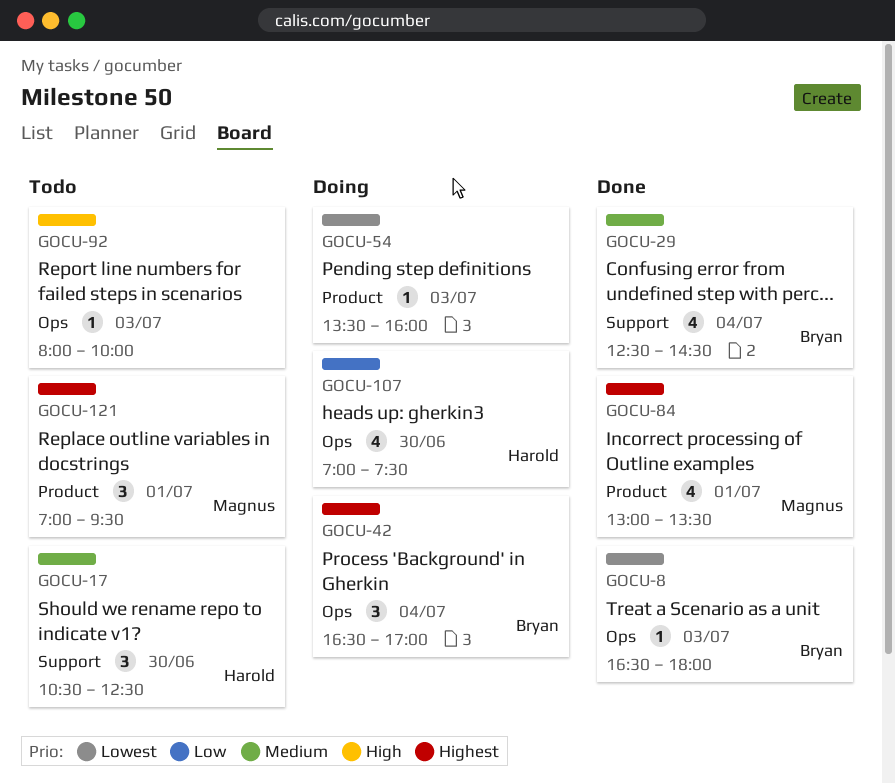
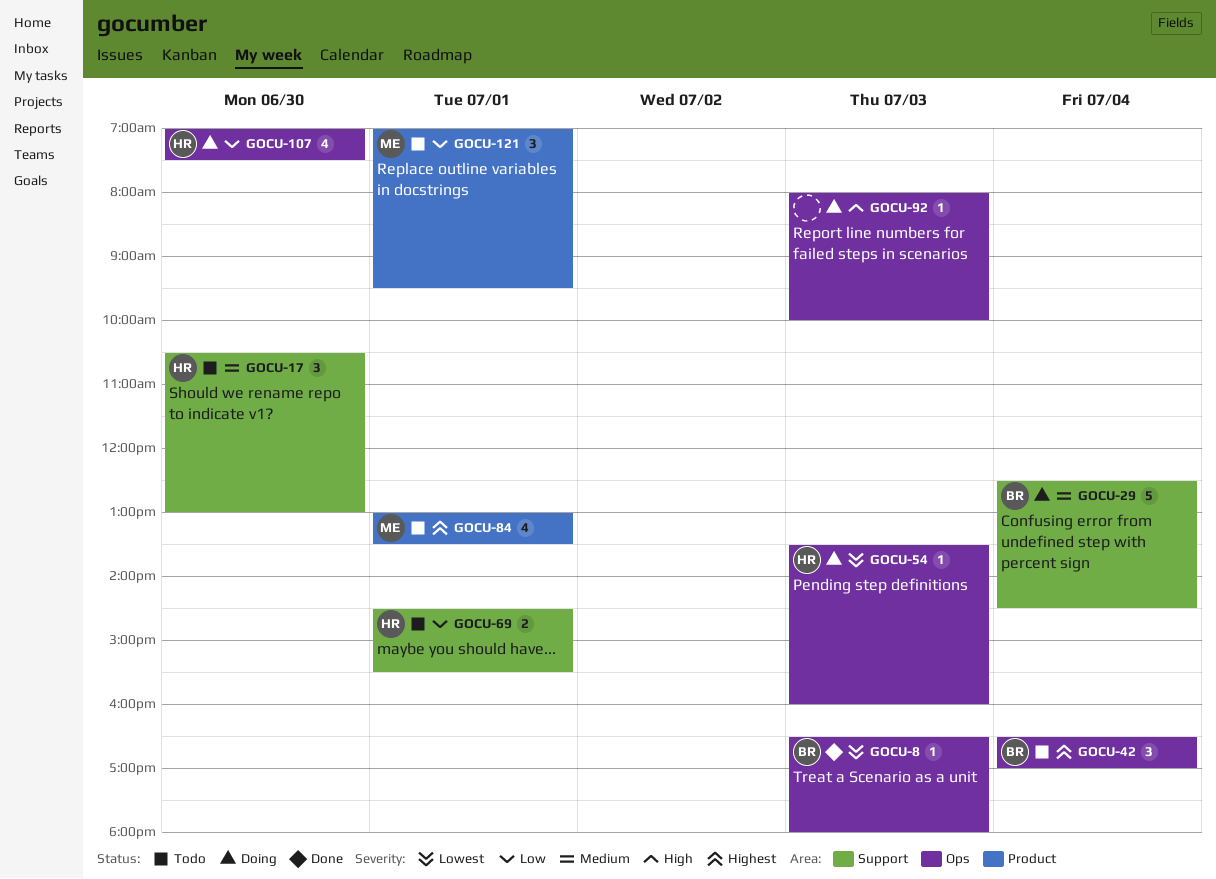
GOCU-17, ends: 12:30 -> 13:00
GOCU-29, status: Done -> Doing
GOCU-29, estimate: 4 -> 5
GOCU-42, status: Doing -> Todo
GOCU-54, owner: none -> Harold
GOCU-54, label: Product -> Ops
GOCU-69: none -> present
GOCU-84, status: Done -> Todo
GOCU-92, status: Todo -> Doing
GOCU-121, priority: Highest -> Low

